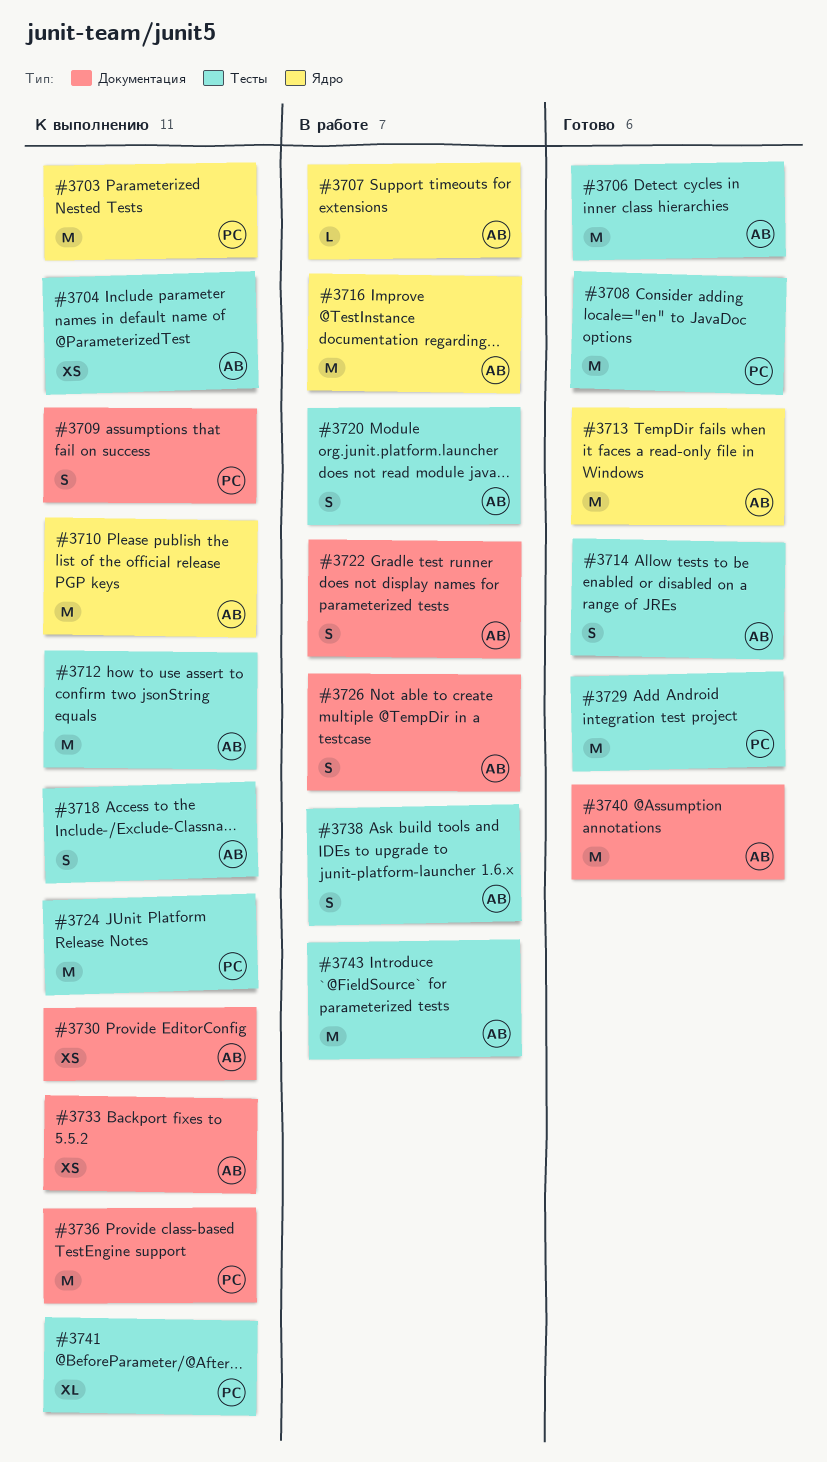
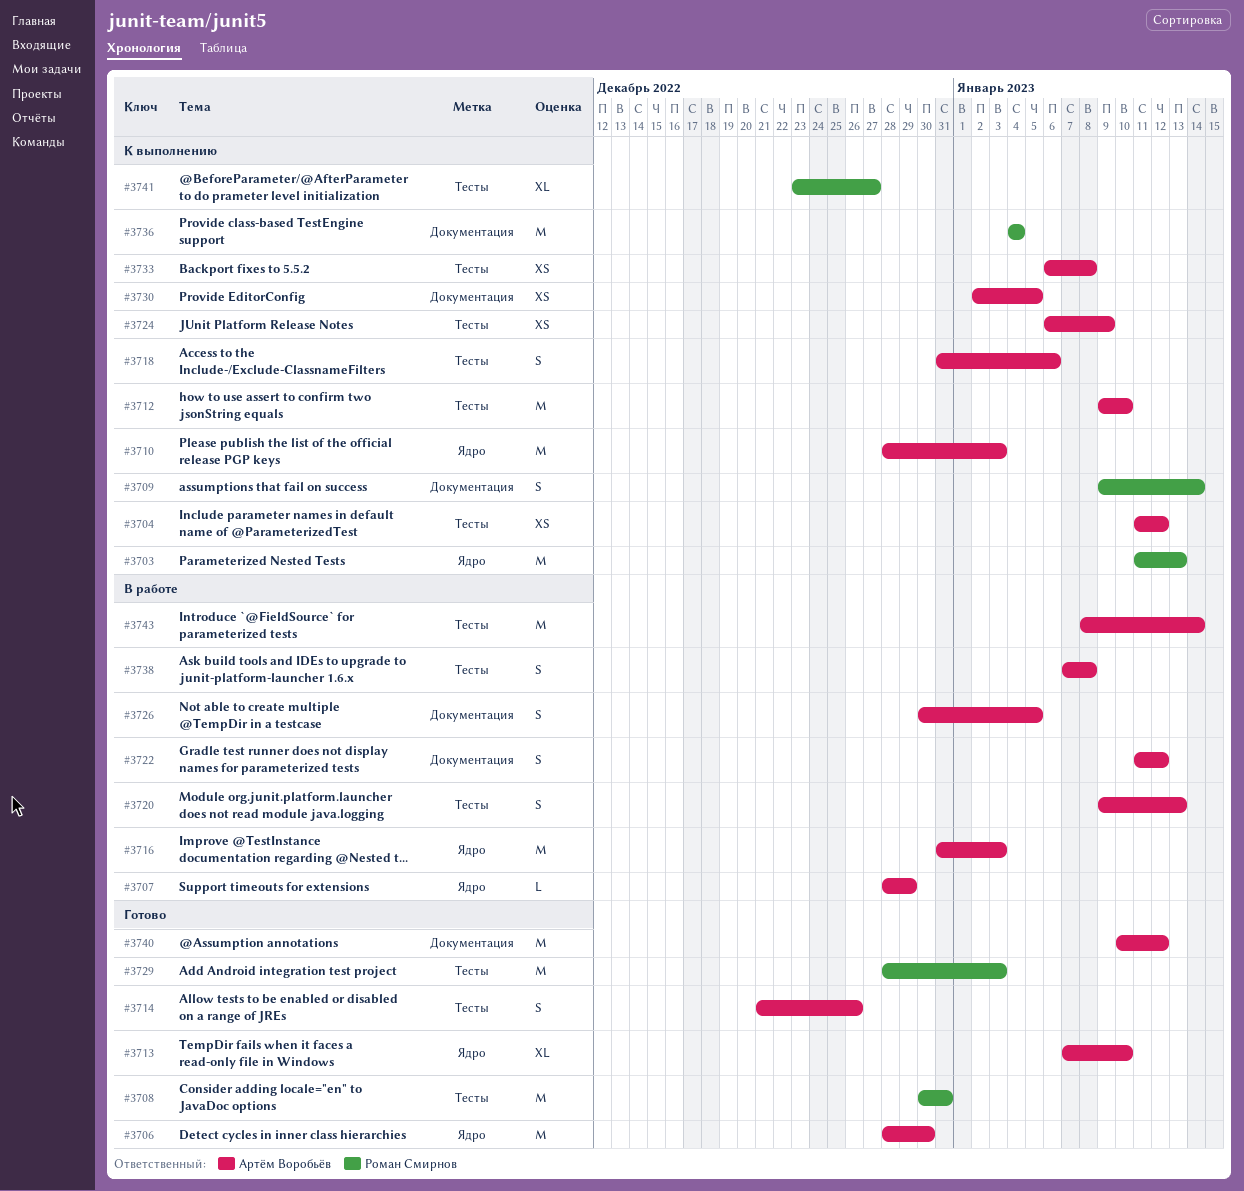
#3706, label: Тесты -> Ядро
#3713, estimate: M -> XL
#3724, owner: Роман Смирнов -> Артём Воробьёв
#3724, estimate: M -> XS
#3733, label: Документация -> Тесты

